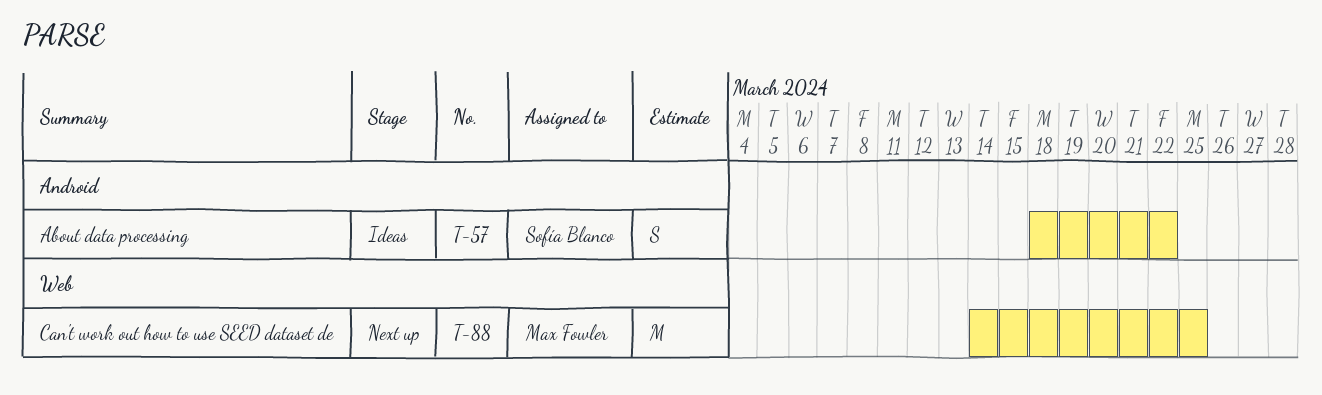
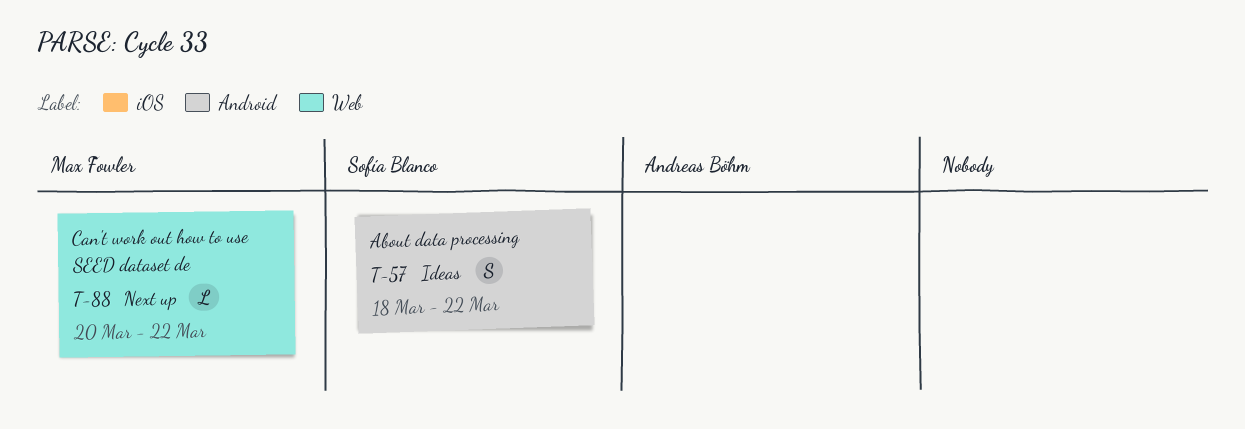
T-88, estimate: M -> L
T-88, start: Mar 14 -> Mar 20
T-88, due: Mar 25 -> Mar 22

